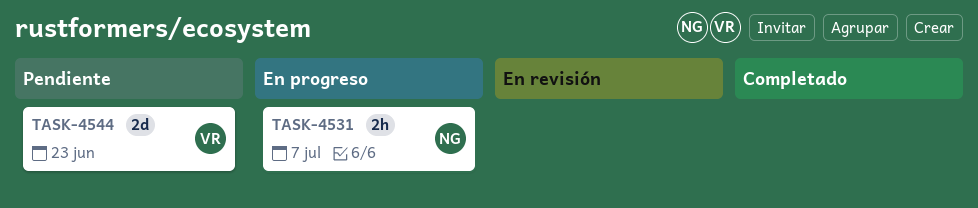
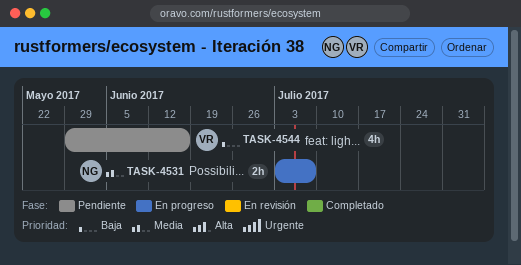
TASK-4544, estimate: 2d -> 4h
TASK-4544, due: Jun 23 -> Jun 16

